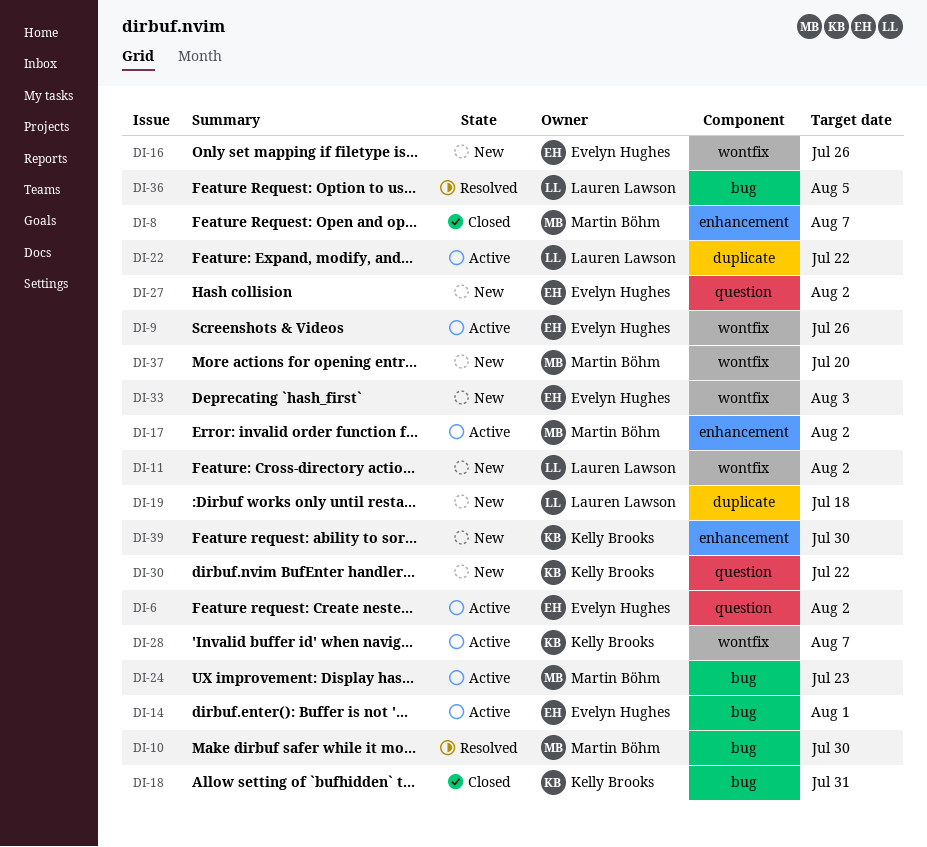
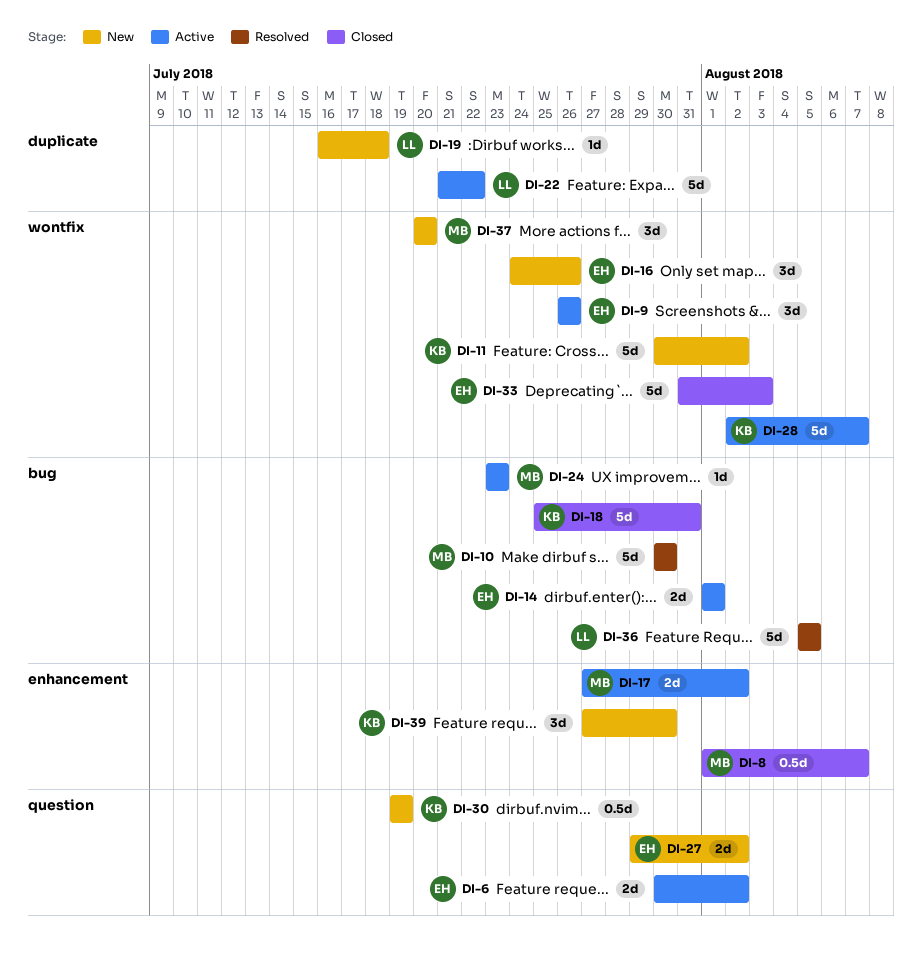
DI-11, owner: Lauren Lawson -> Kelly Brooks
DI-30, due: Jul 22 -> Jul 19
DI-33, status: New -> Closed

